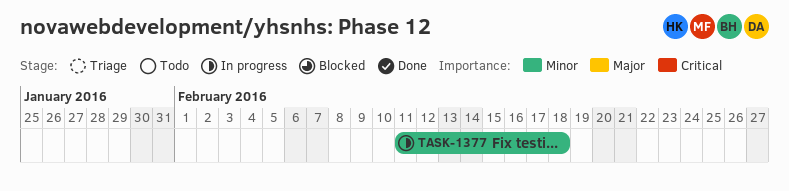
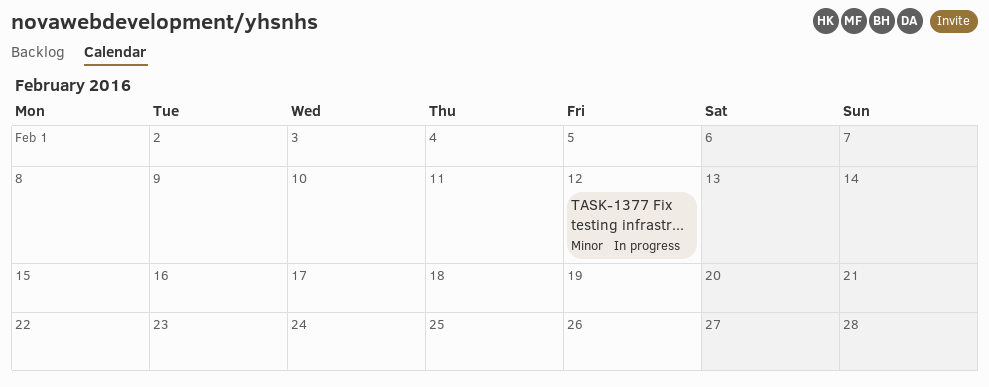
TASK-1377, due: Feb 18 -> Feb 12

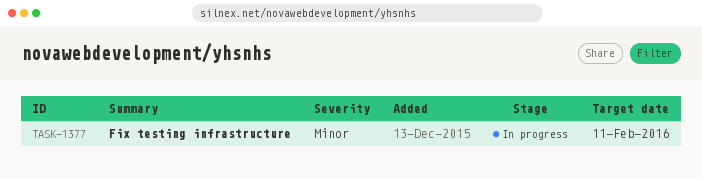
TASK-1377, due: Feb 12 -> Feb 11

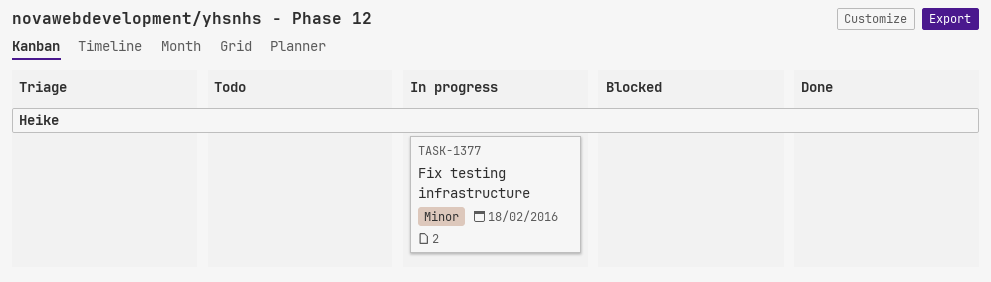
TASK-1377, due: Feb 11 -> Feb 18

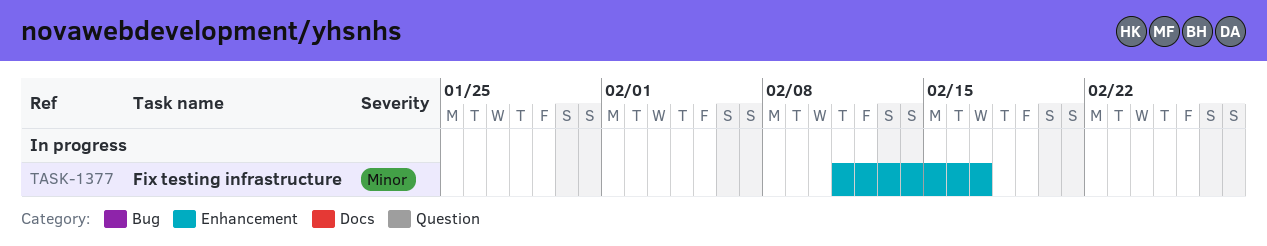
TASK-1377, due: Feb 18 -> Feb 17

